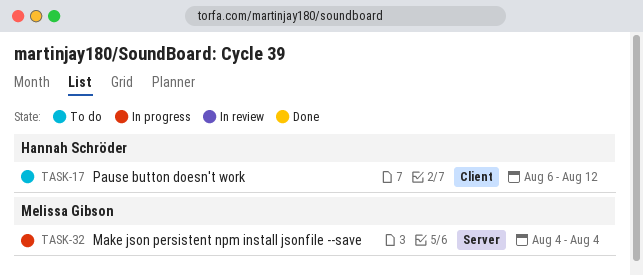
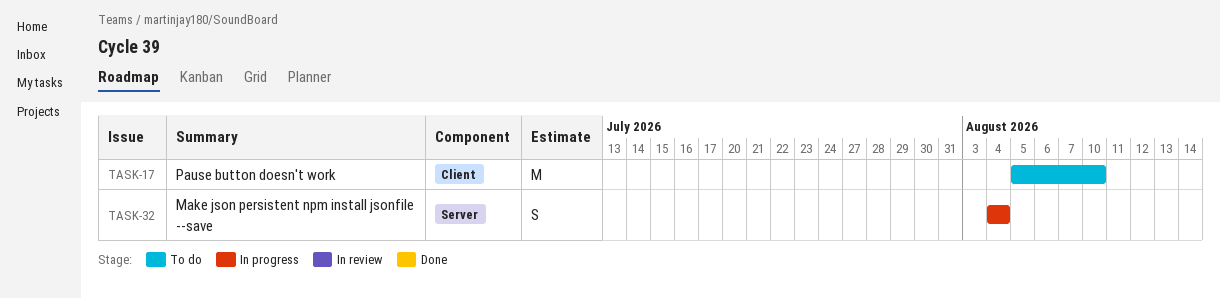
TASK-17, start: Aug 6 -> Aug 5
TASK-17, due: Aug 12 -> Aug 10

